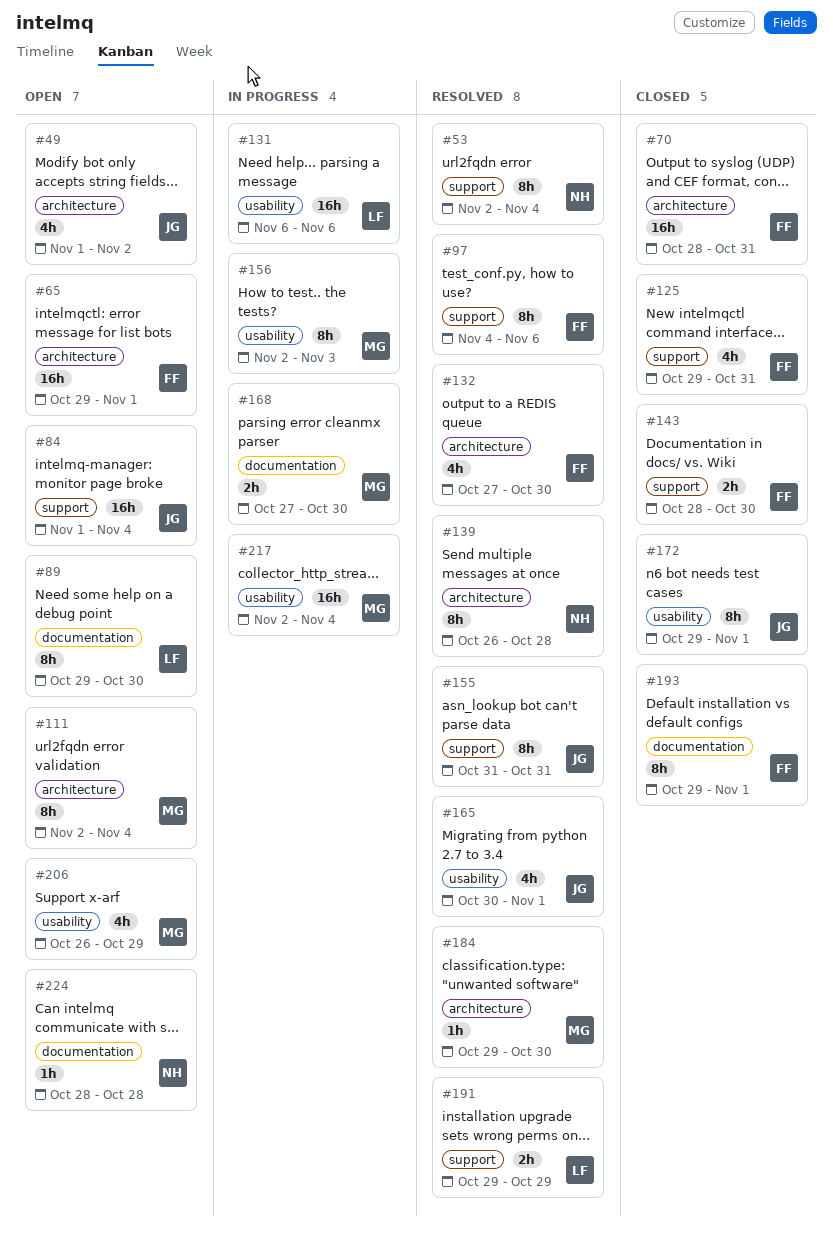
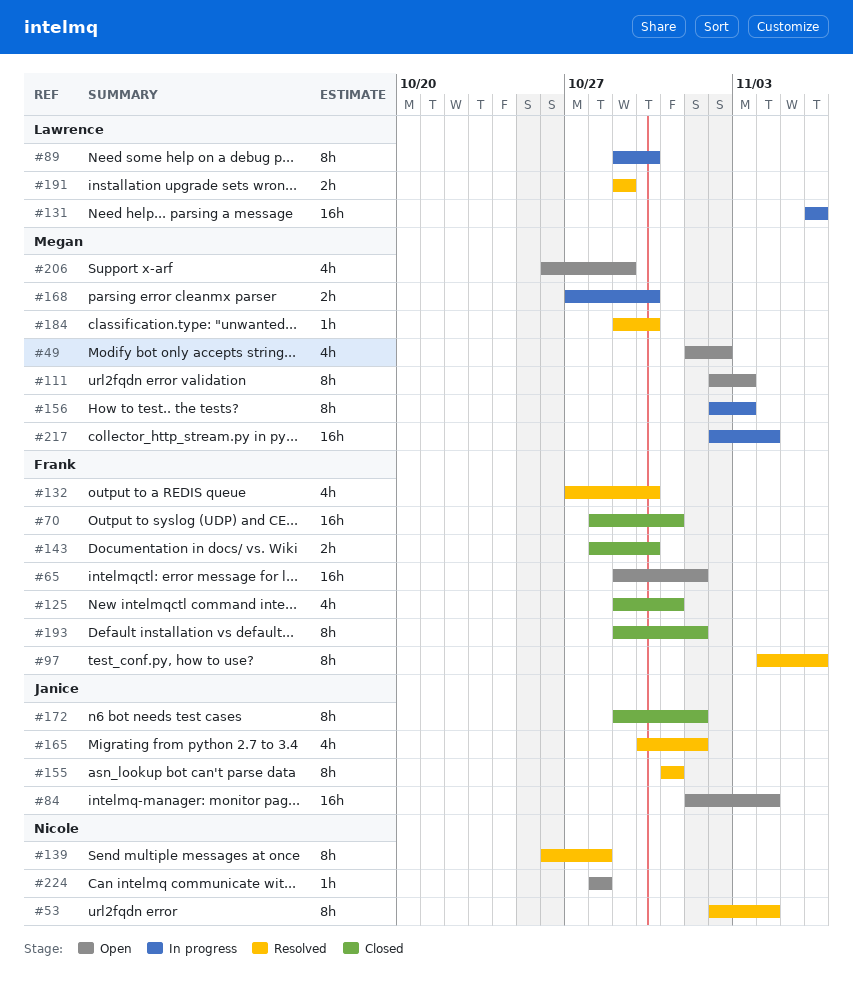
#49, owner: Janice -> Megan
#89, status: Open -> In progress
#111, due: Nov 4 -> Nov 3

